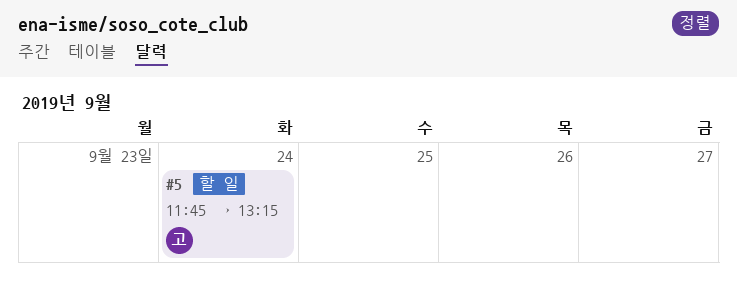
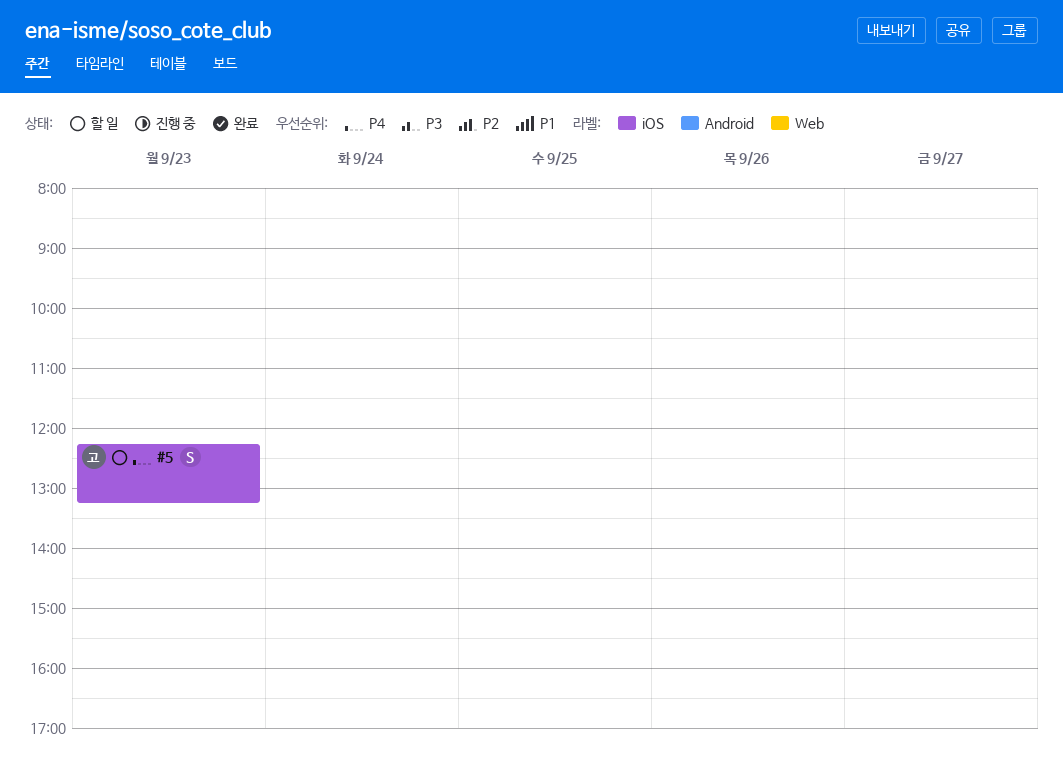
#5, day: Sep 24 -> Sep 23
#5, begins: 11:45 -> 12:15

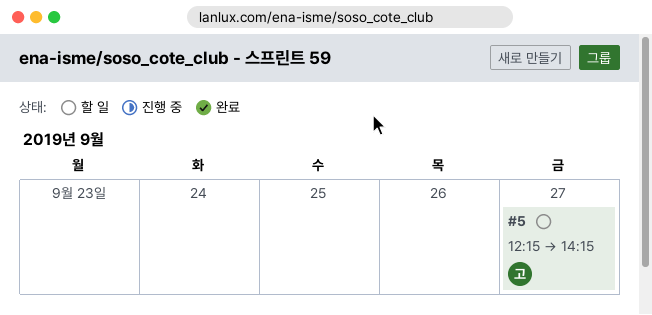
#5, day: Sep 23 -> Sep 27
#5, ends: 13:15 -> 14:15

